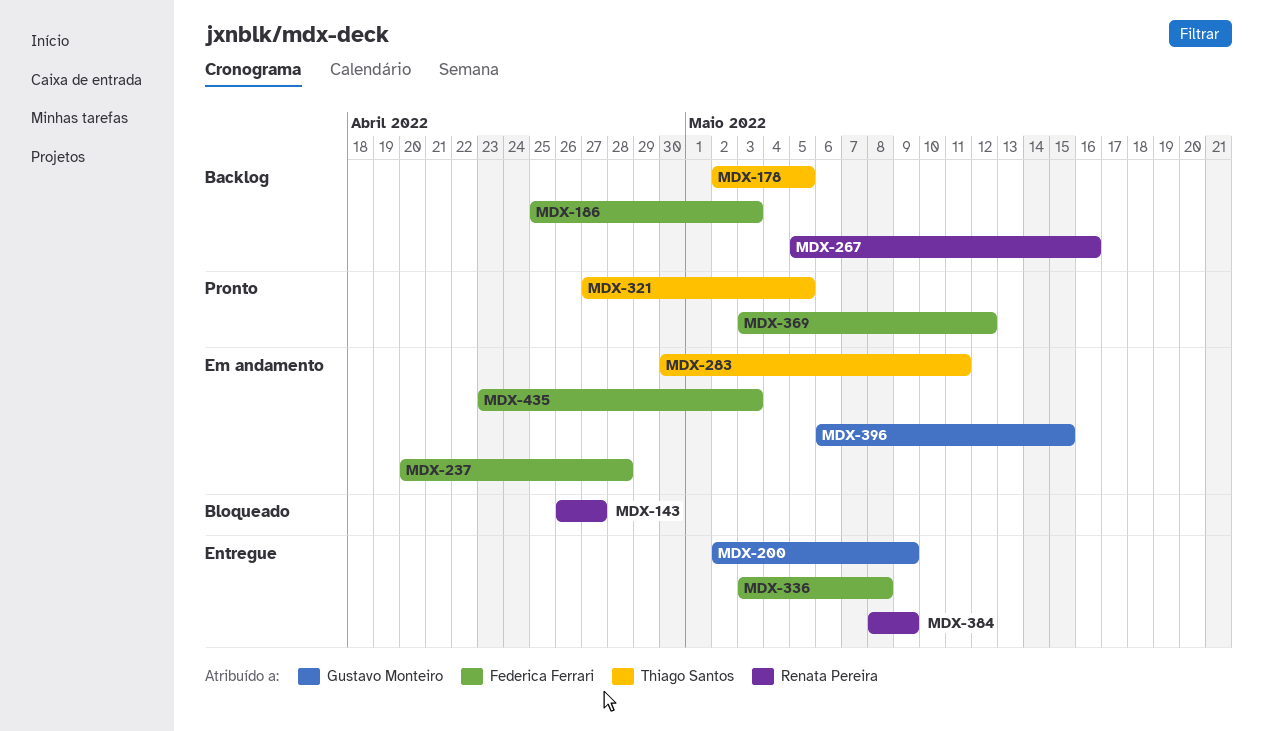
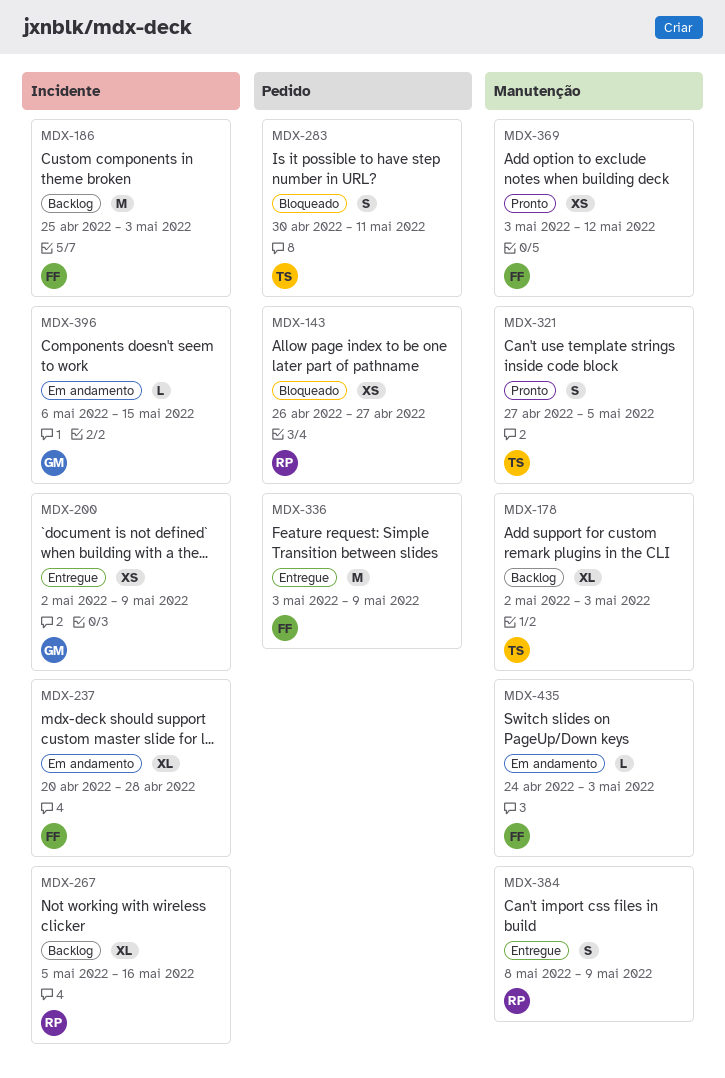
MDX-178, due: May 5 -> May 3
MDX-283, status: Em andamento -> Bloqueado
MDX-336, due: May 8 -> May 9
MDX-435, start: Apr 23 -> Apr 24

